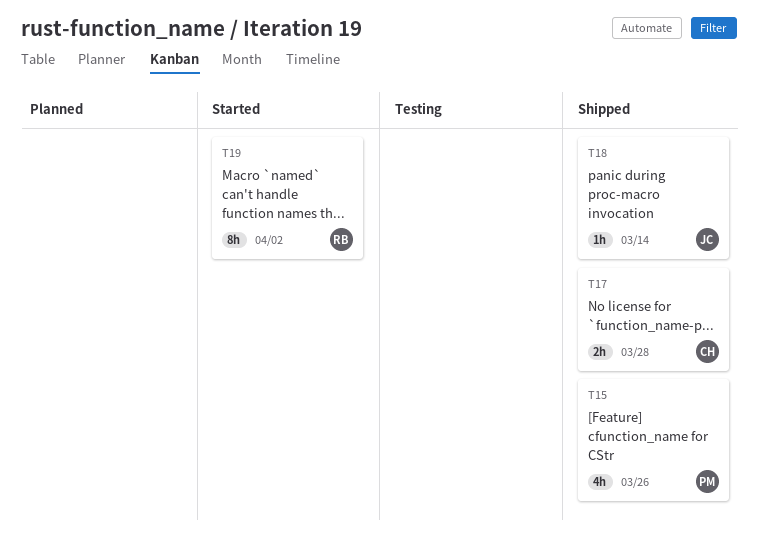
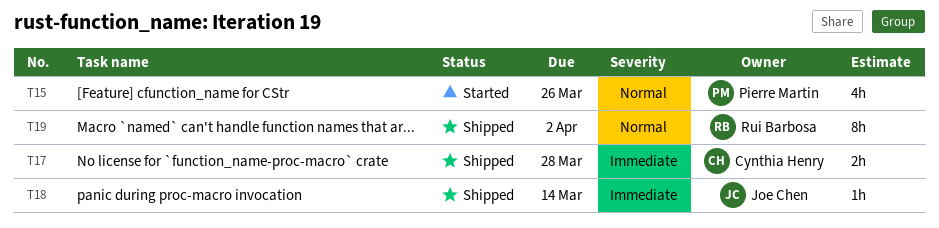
T15, status: Shipped -> Started
T19, status: Started -> Shipped

